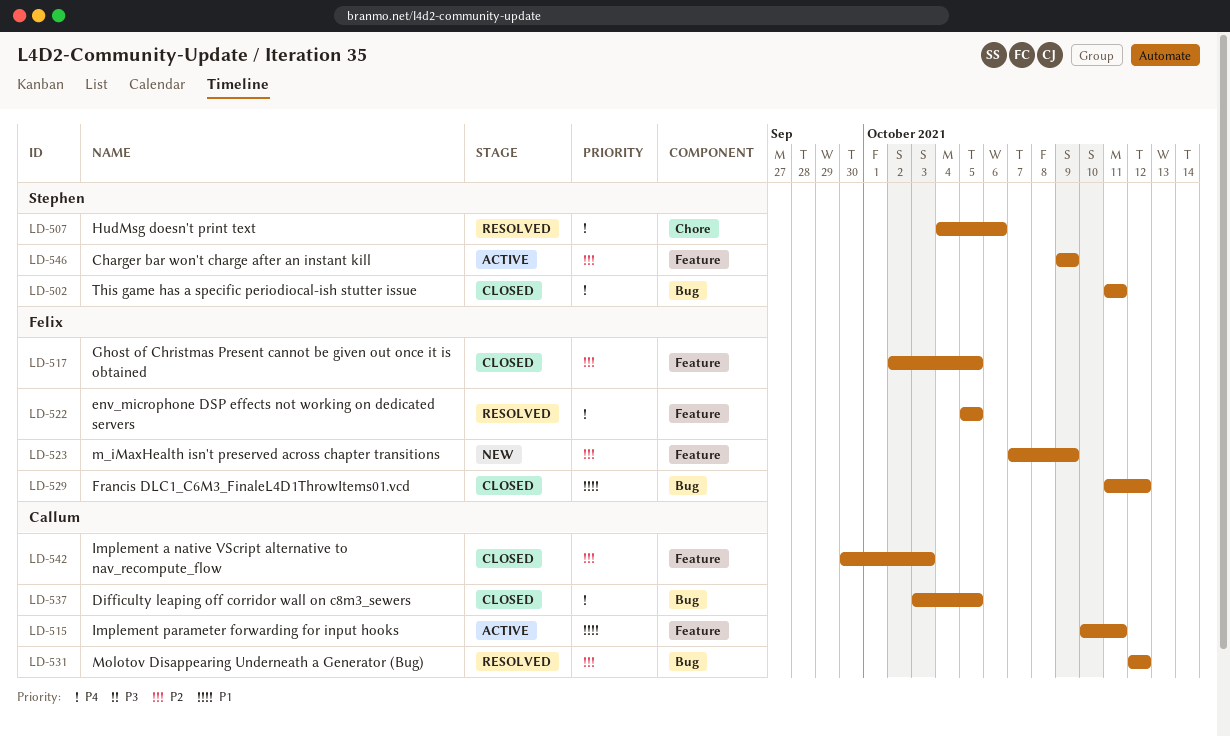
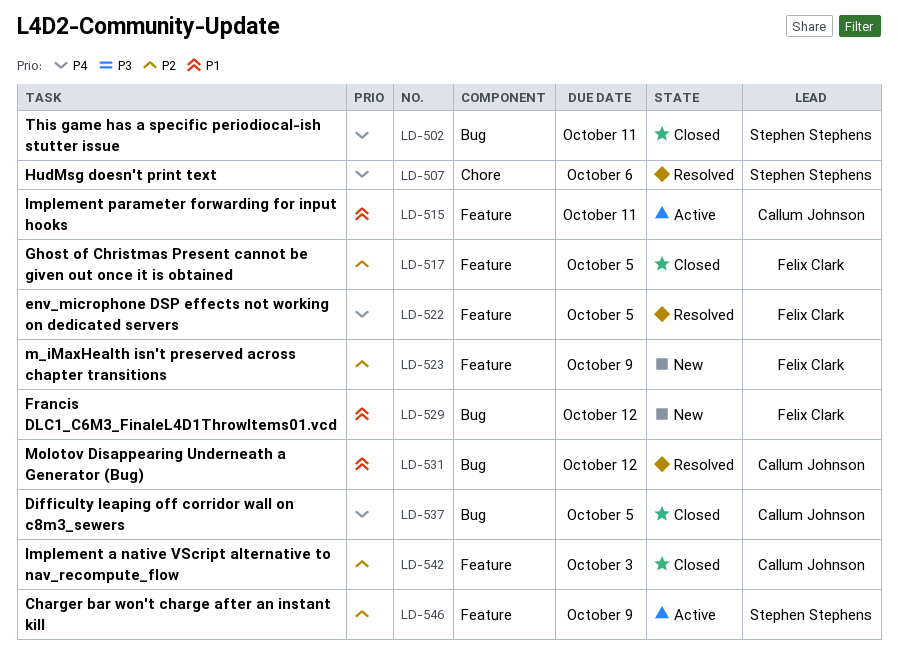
LD-529, status: Closed -> New
LD-531, priority: P2 -> P1

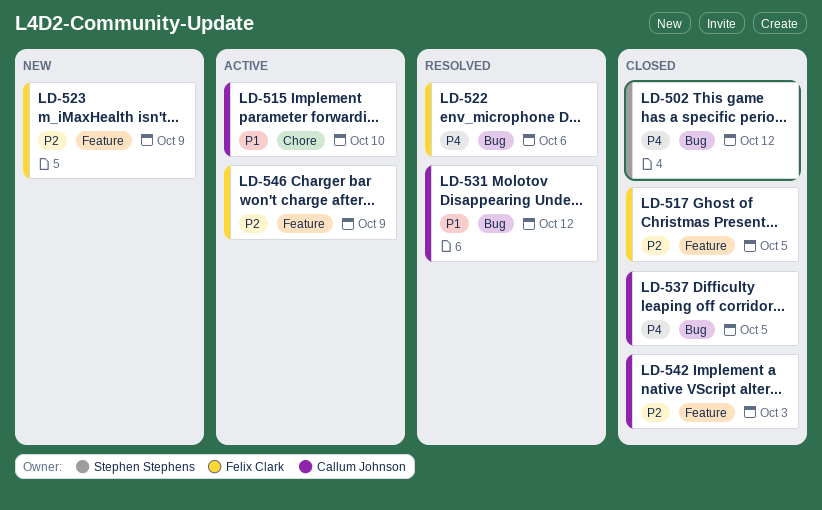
LD-502, due: Oct 11 -> Oct 12
LD-507: present -> none
LD-515, label: Feature -> Chore
LD-515, due: Oct 11 -> Oct 10
LD-522, label: Feature -> Bug
LD-522, due: Oct 5 -> Oct 6
LD-529: present -> none
LD-546, owner: Stephen Stephens -> Felix Clark

